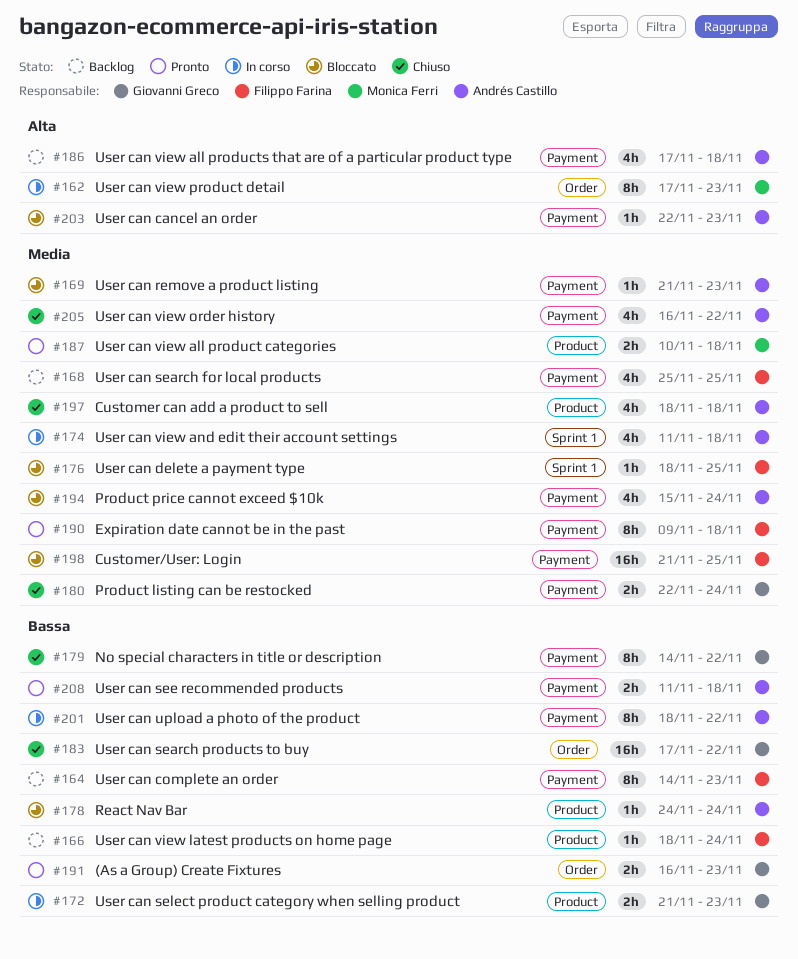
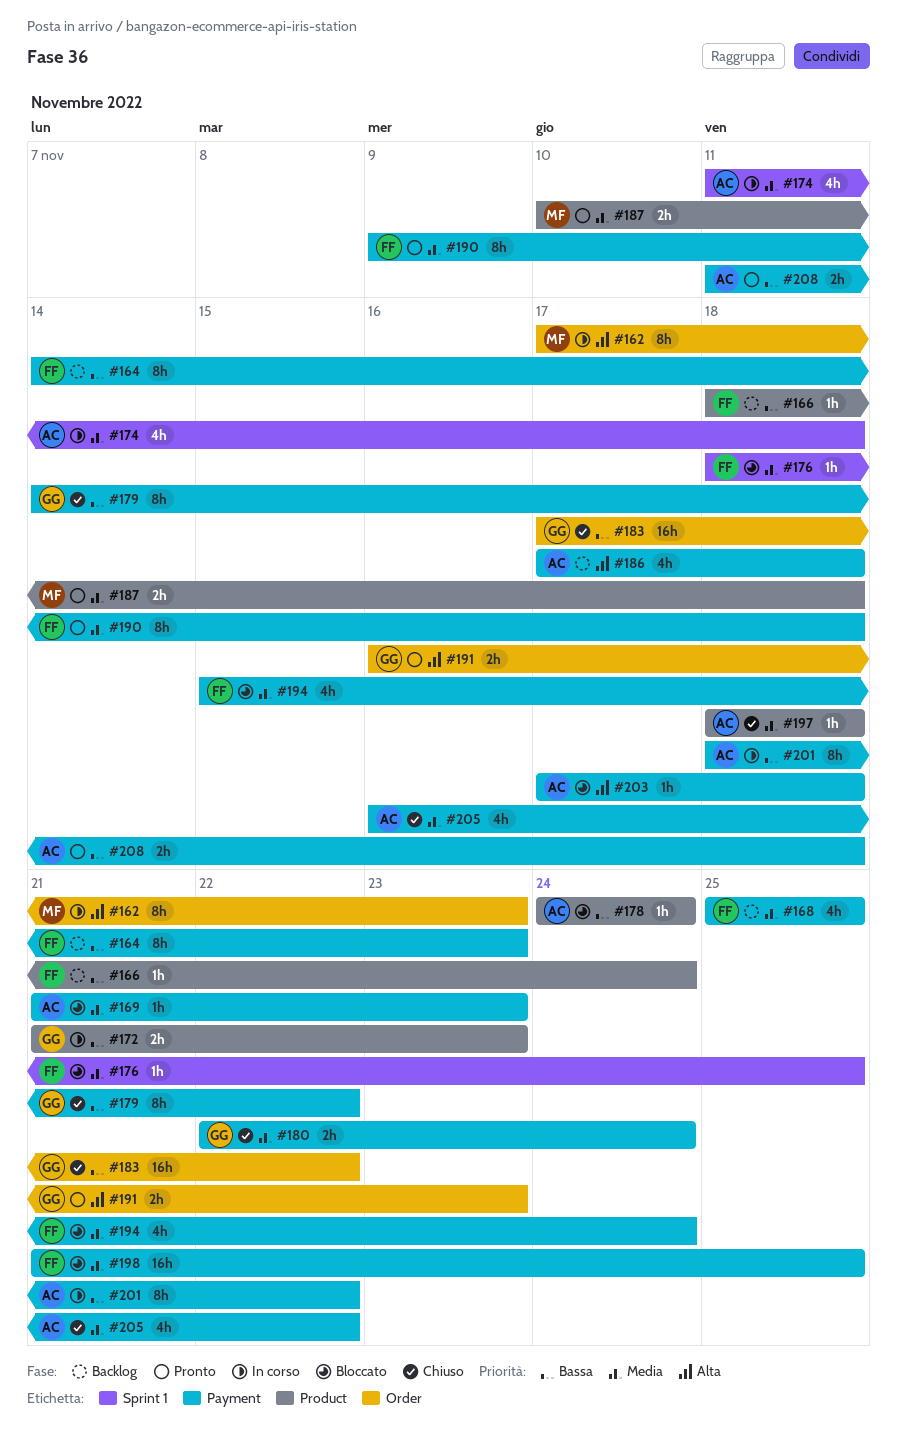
#191, priority: Bassa -> Alta
#194, owner: Andrés Castillo -> Filippo Farina
#197, estimate: 4h -> 1h
#203, start: Nov 22 -> Nov 17
#203, due: Nov 23 -> Nov 18

